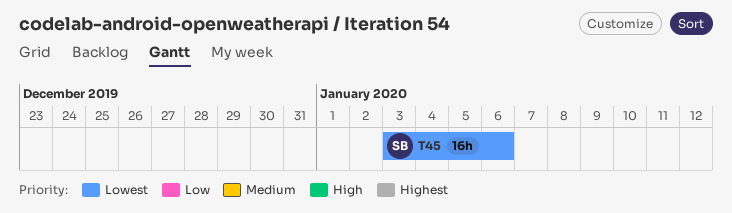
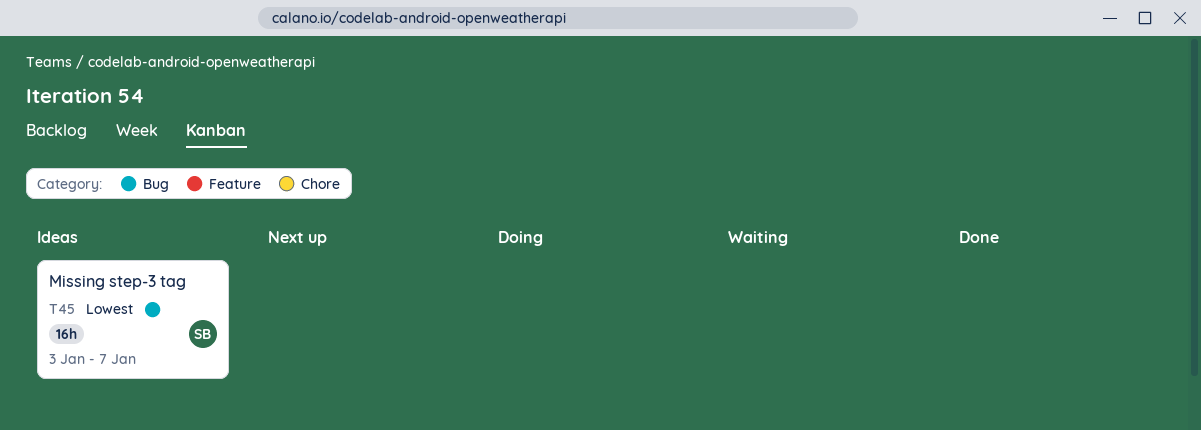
T45, due: Jan 6 -> Jan 7

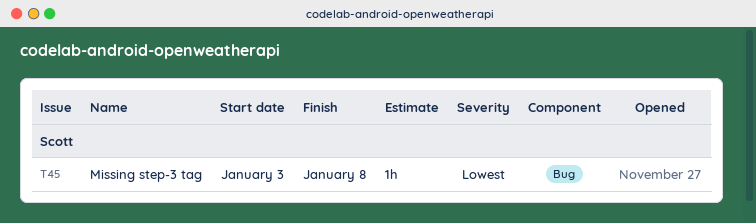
T45, estimate: 16h -> 1h
T45, due: Jan 7 -> Jan 8

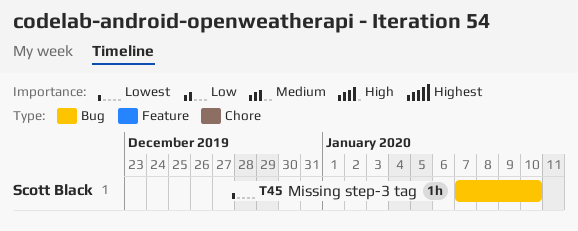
T45, start: Jan 3 -> Jan 7
T45, due: Jan 8 -> Jan 10

